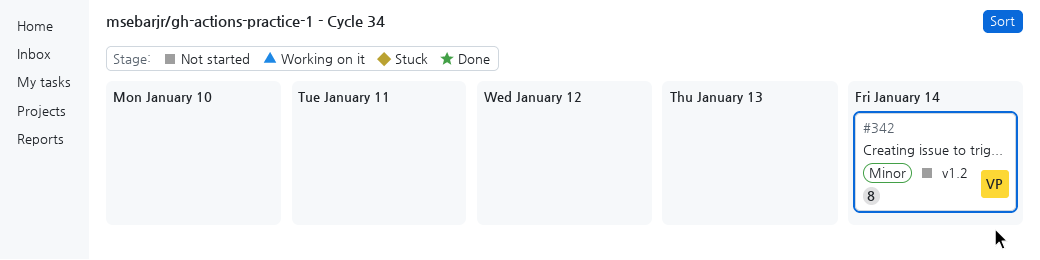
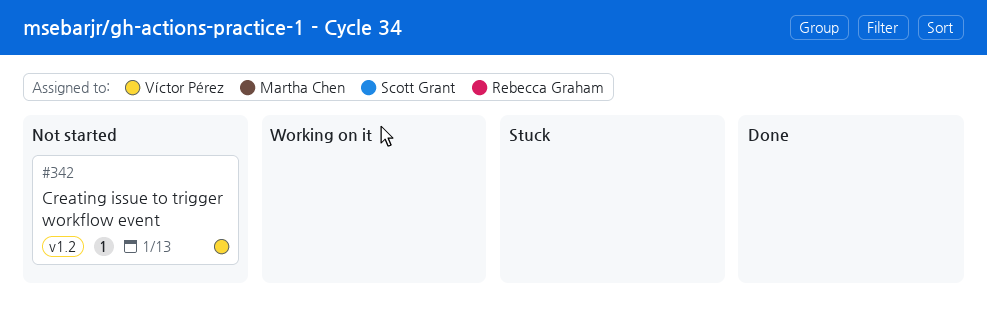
#342, estimate: 8 -> 1
#342, due: Jan 14 -> Jan 13

